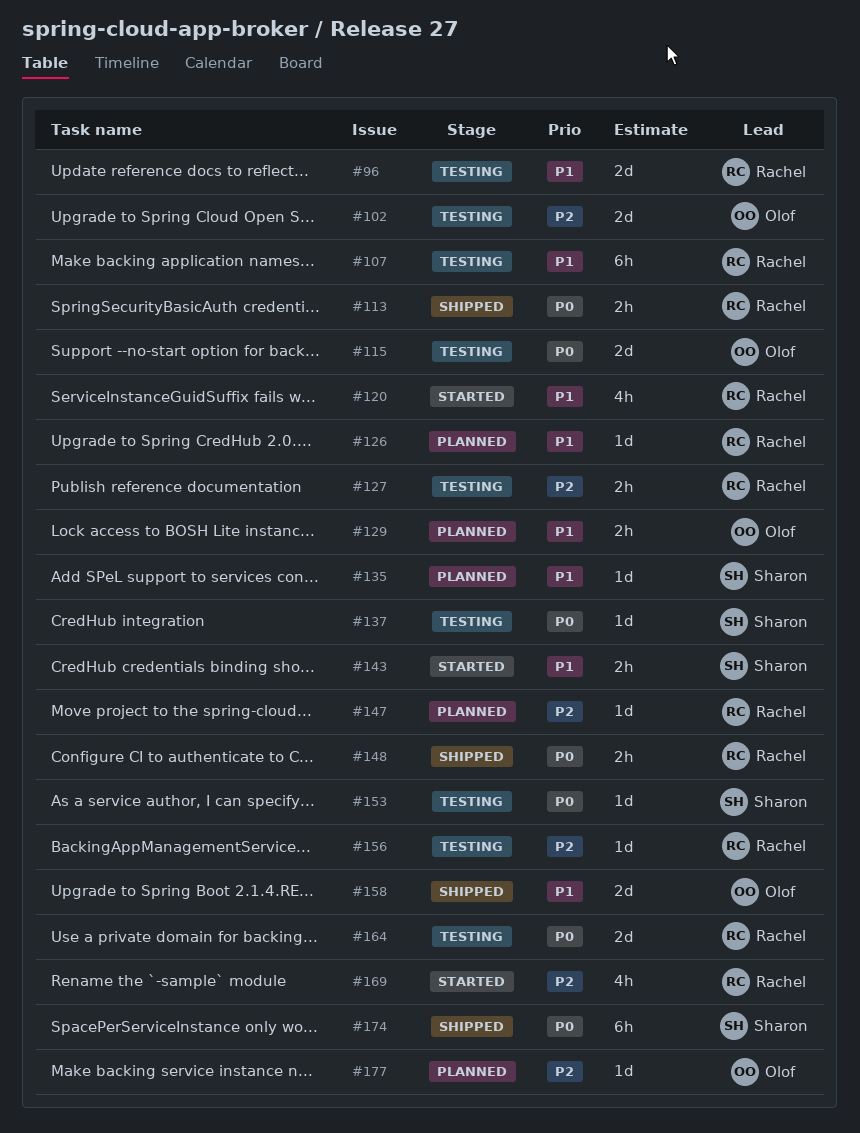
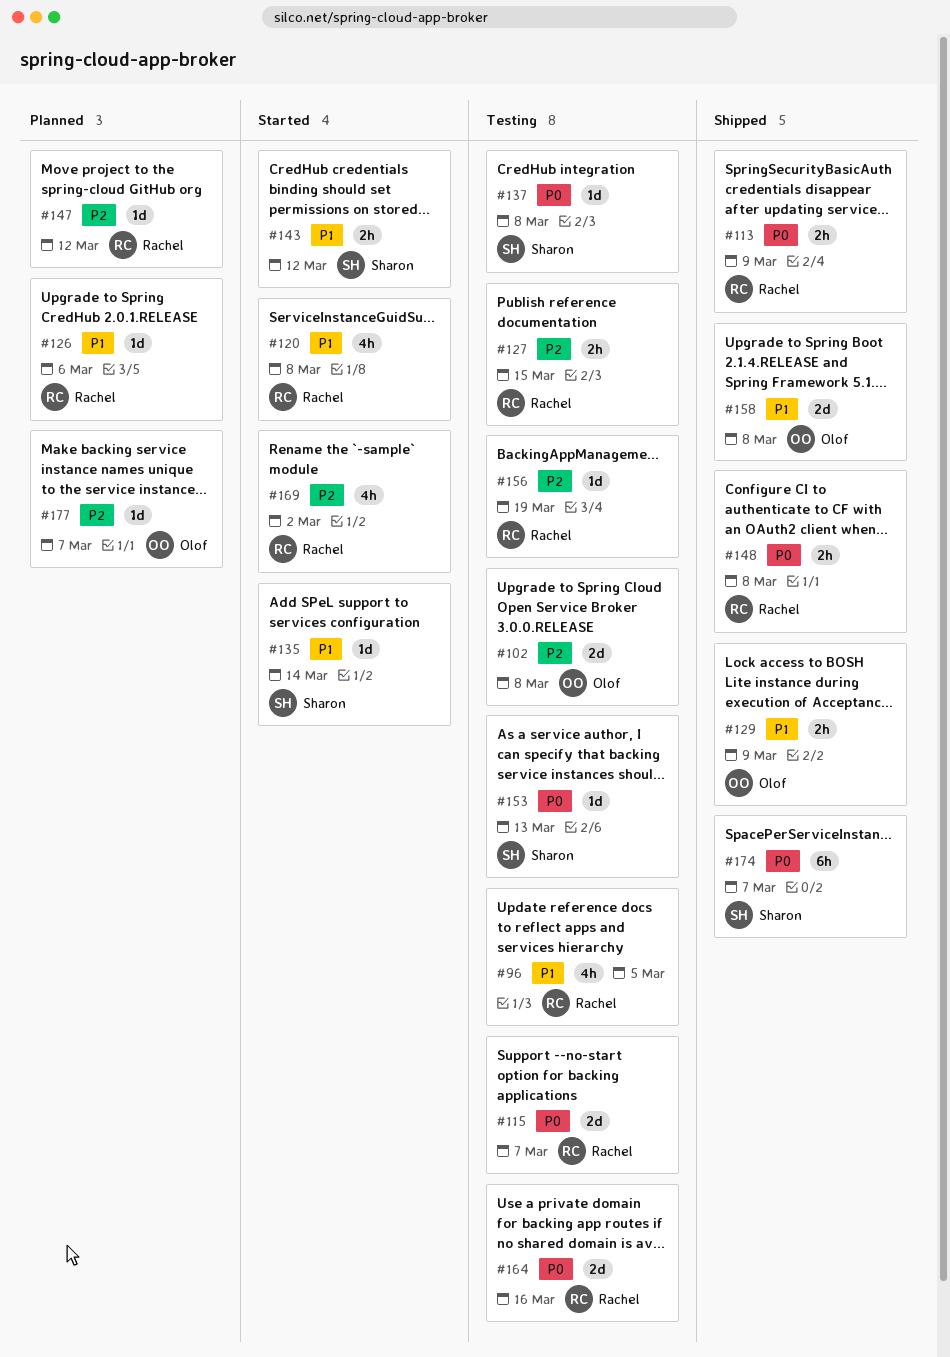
#96, estimate: 2d -> 4h
#107: present -> none
#115, owner: Olof -> Rachel
#129, status: Planned -> Shipped
#135, status: Planned -> Started

